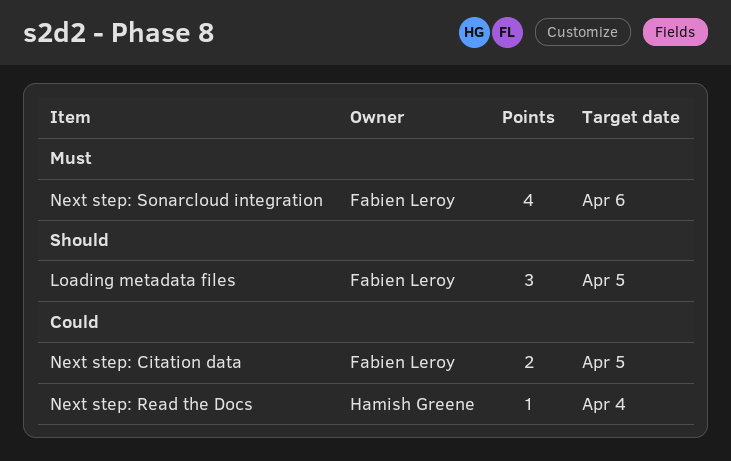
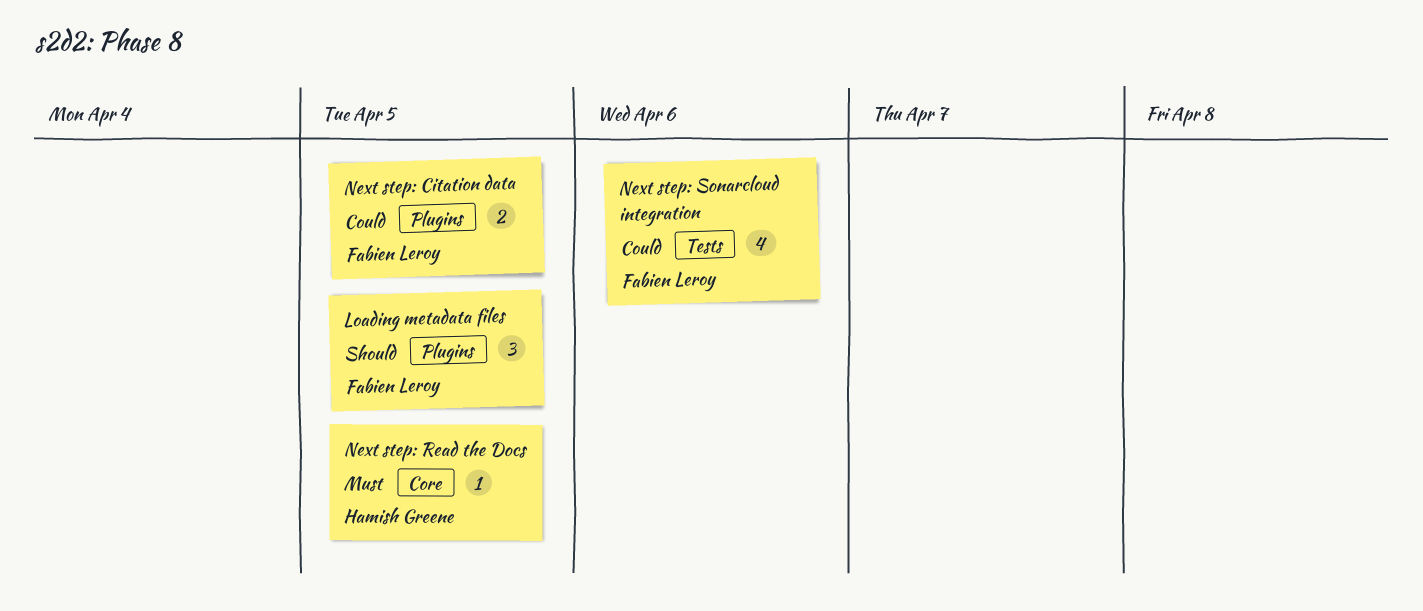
Next step: Read the Docs, priority: Could -> Must
Next step: Read the Docs, due: Apr 4 -> Apr 5
Next step: Sonarcloud integration, priority: Must -> Could

